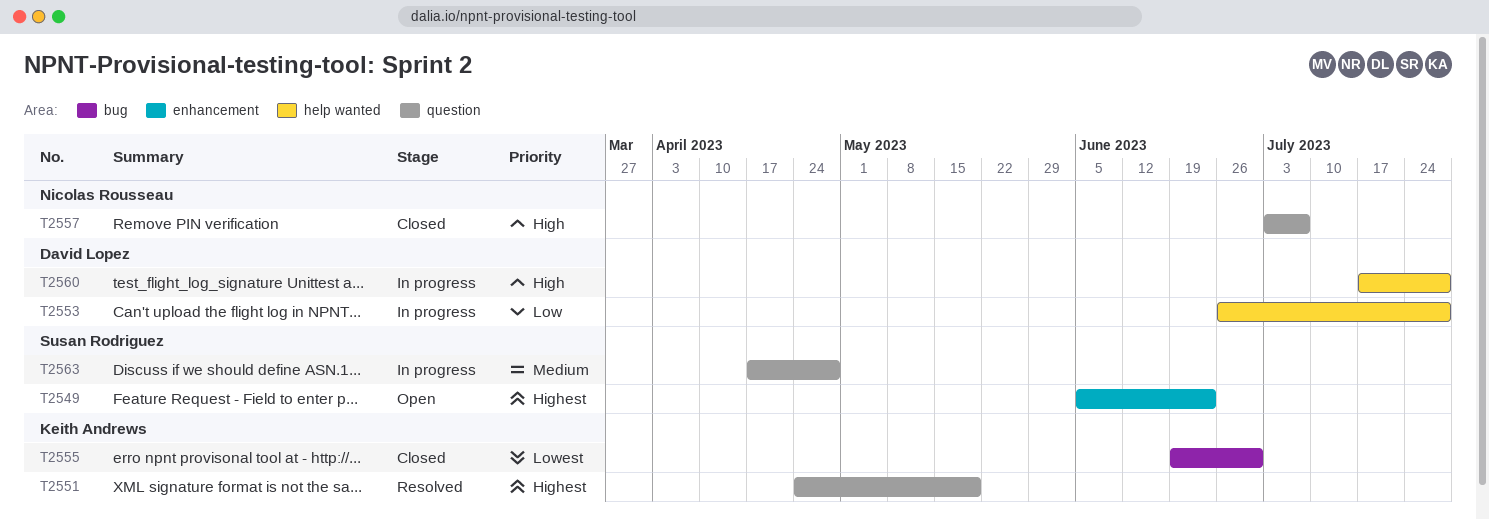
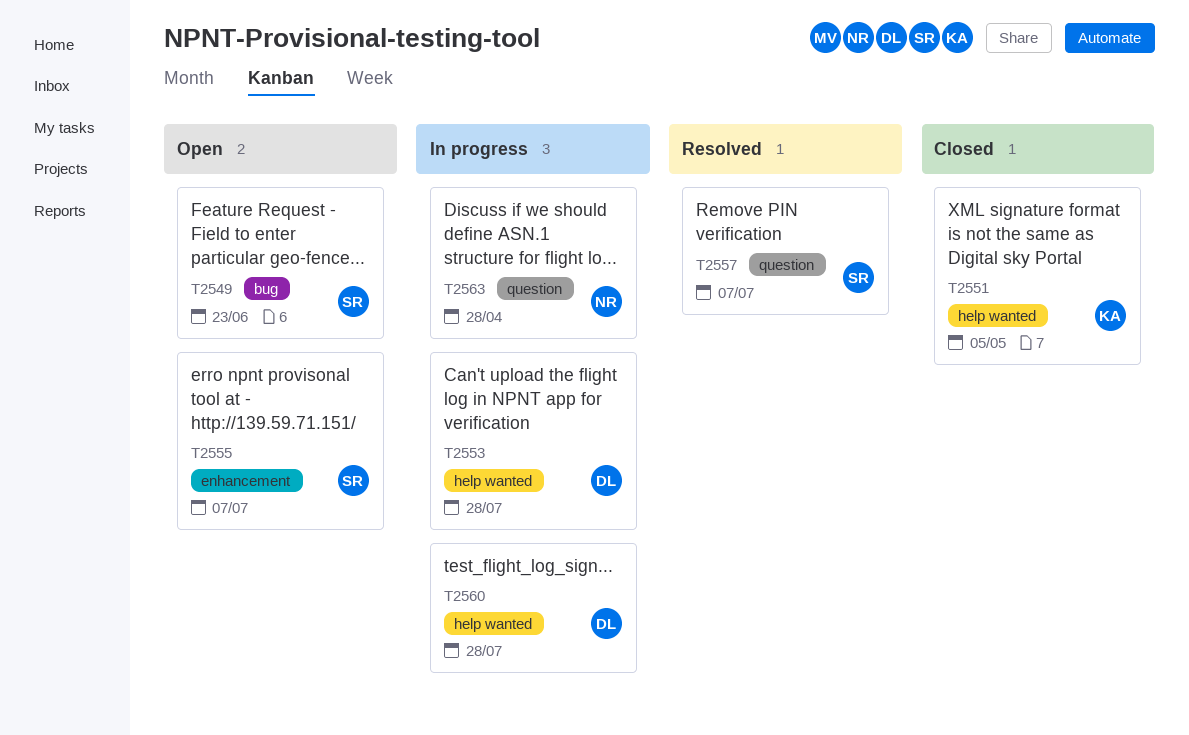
T2549, label: enhancement -> bug
T2551, status: Resolved -> Closed
T2551, label: question -> help wanted
T2551, due: May 19 -> May 5
T2555, status: Closed -> Open
T2555, owner: Keith Andrews -> Susan Rodriguez
T2555, label: bug -> enhancement
T2555, due: Jun 30 -> Jul 7
T2557, status: Closed -> Resolved
T2557, owner: Nicolas Rousseau -> Susan Rodriguez
T2563, owner: Susan Rodriguez -> Nicolas Rousseau

